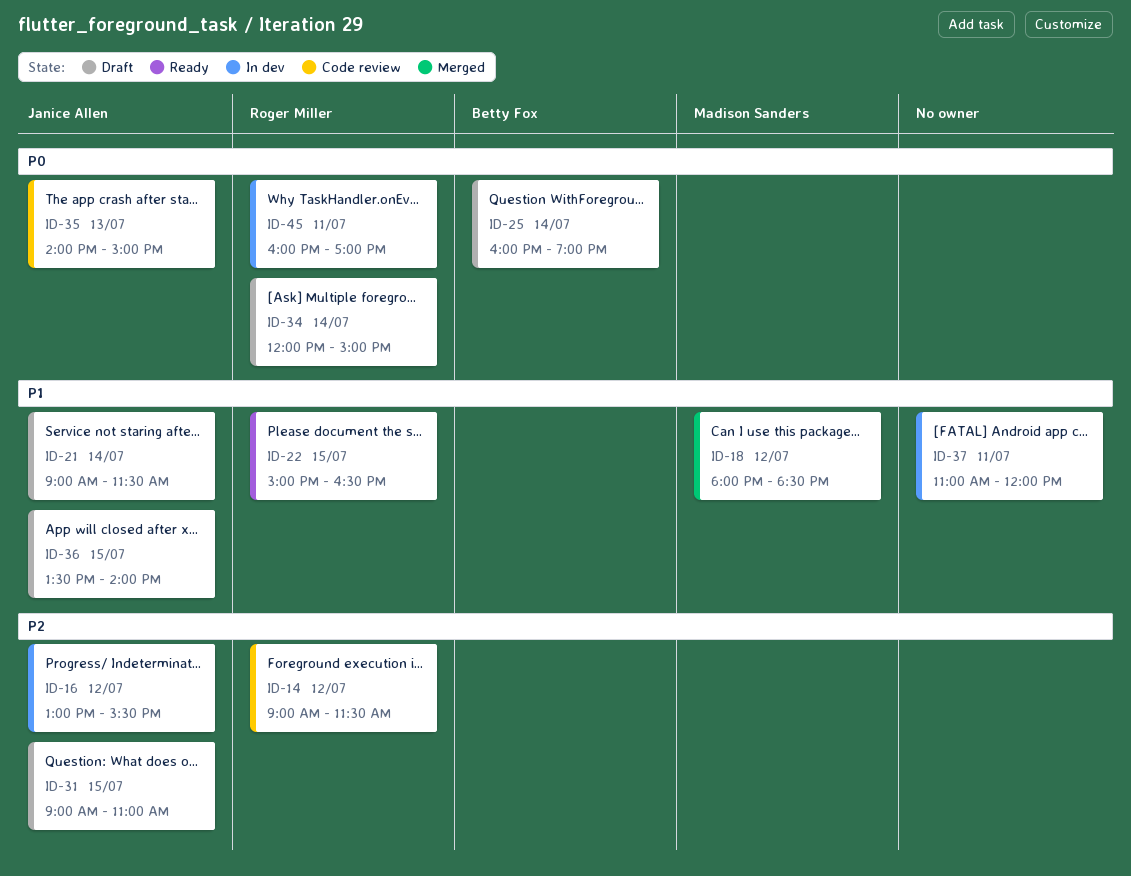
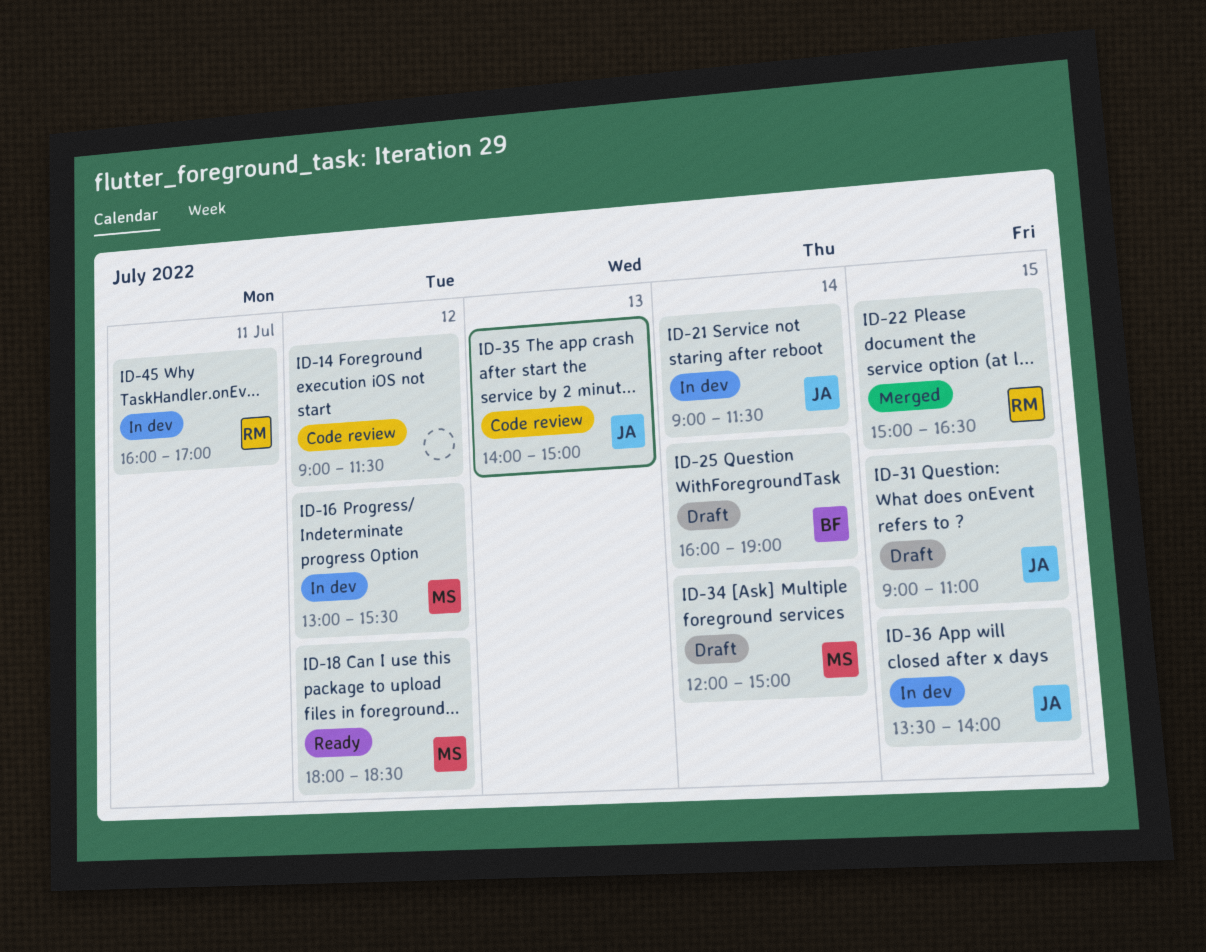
ID-14, owner: Roger Miller -> none
ID-16, owner: Janice Allen -> Madison Sanders
ID-18, status: Merged -> Ready
ID-21, status: Draft -> In dev
ID-22, status: Ready -> Merged
ID-34, owner: Roger Miller -> Madison Sanders
ID-36, status: Draft -> In dev
ID-37: present -> none

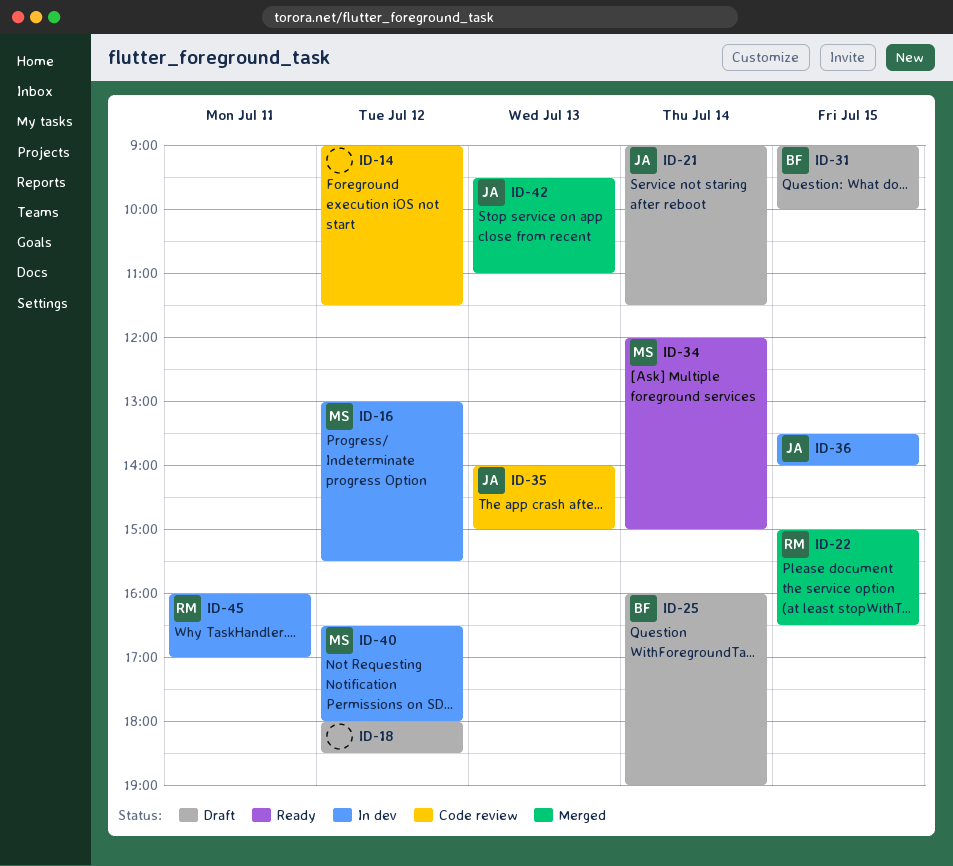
ID-18, status: Ready -> Draft
ID-18, owner: MS -> none
ID-21, status: In dev -> Draft
ID-31, owner: JA -> BF
ID-31, ends: 11:00 -> 10:00
ID-34, status: Draft -> Ready
ID-40: none -> present
ID-42: none -> present

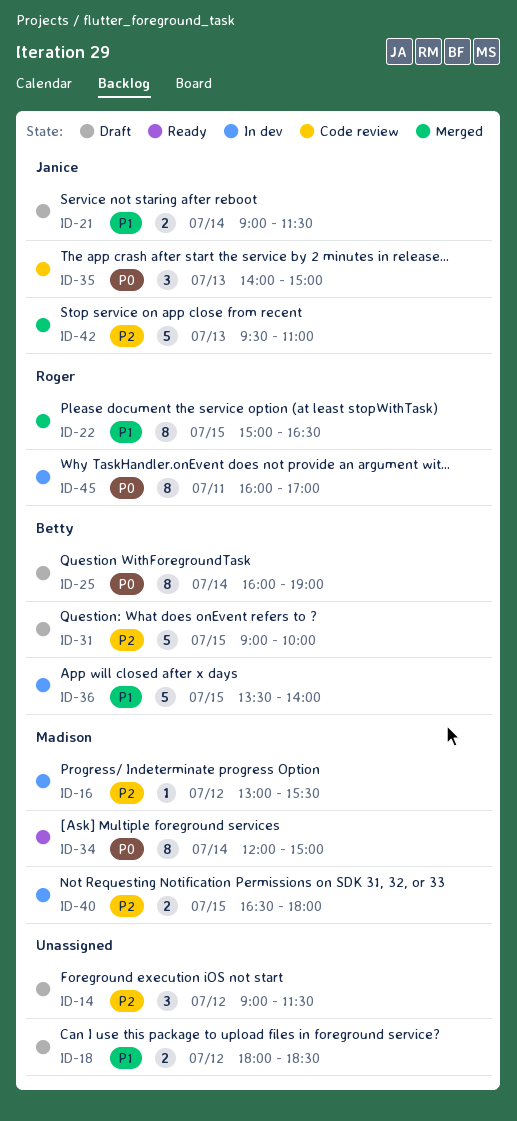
ID-14, status: Code review -> Draft
ID-36, owner: Janice -> Betty
ID-40, day: Jul 12 -> Jul 15

